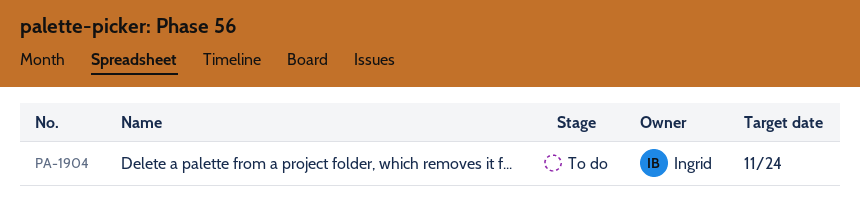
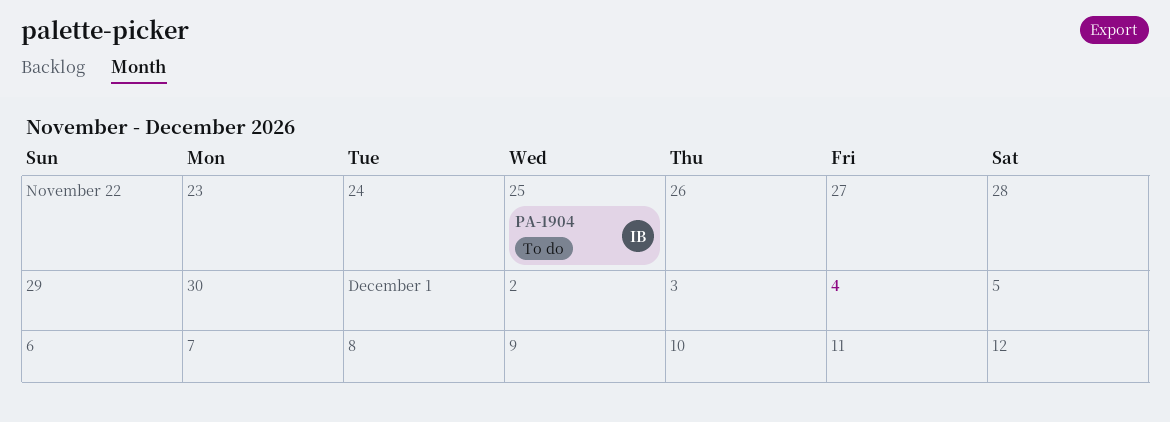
PA-1904, due: Nov 24 -> Nov 25

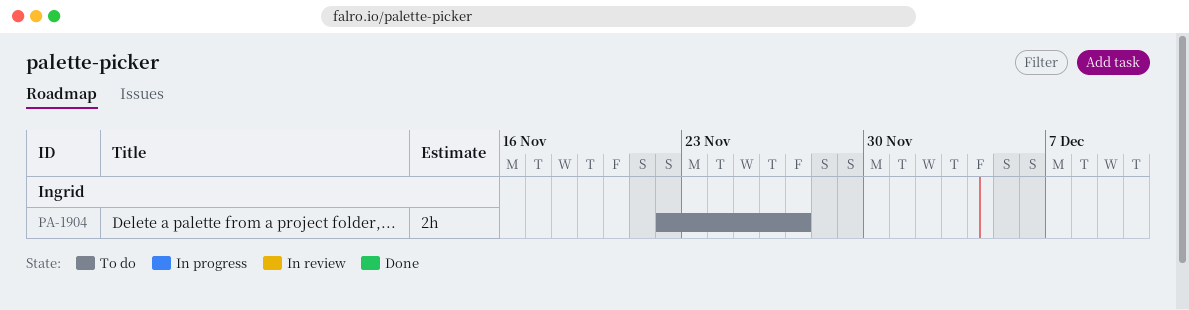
PA-1904, due: Nov 25 -> Nov 27

